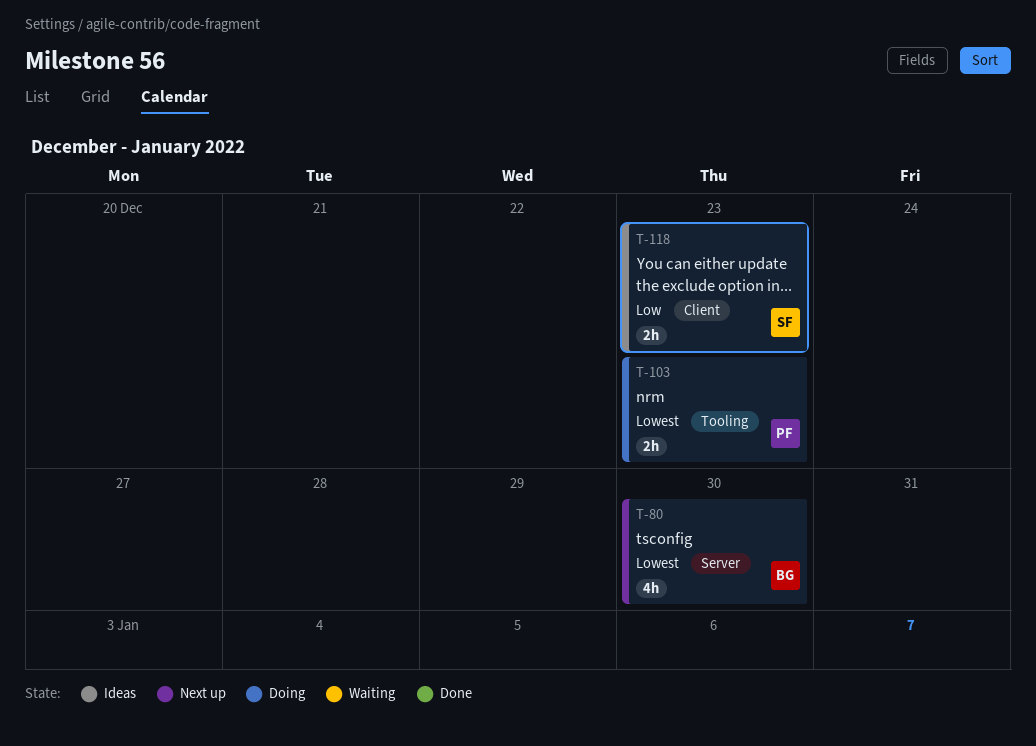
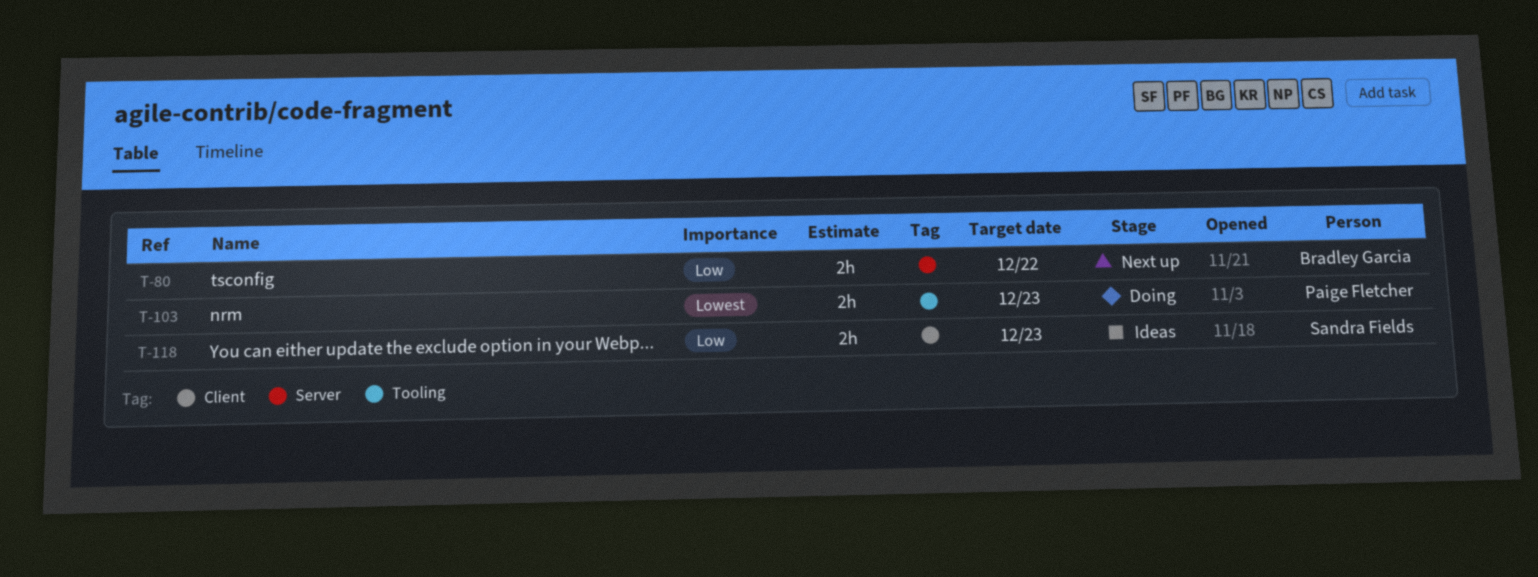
T-80, priority: Lowest -> Low
T-80, estimate: 4h -> 2h
T-80, due: Dec 30 -> Dec 22

